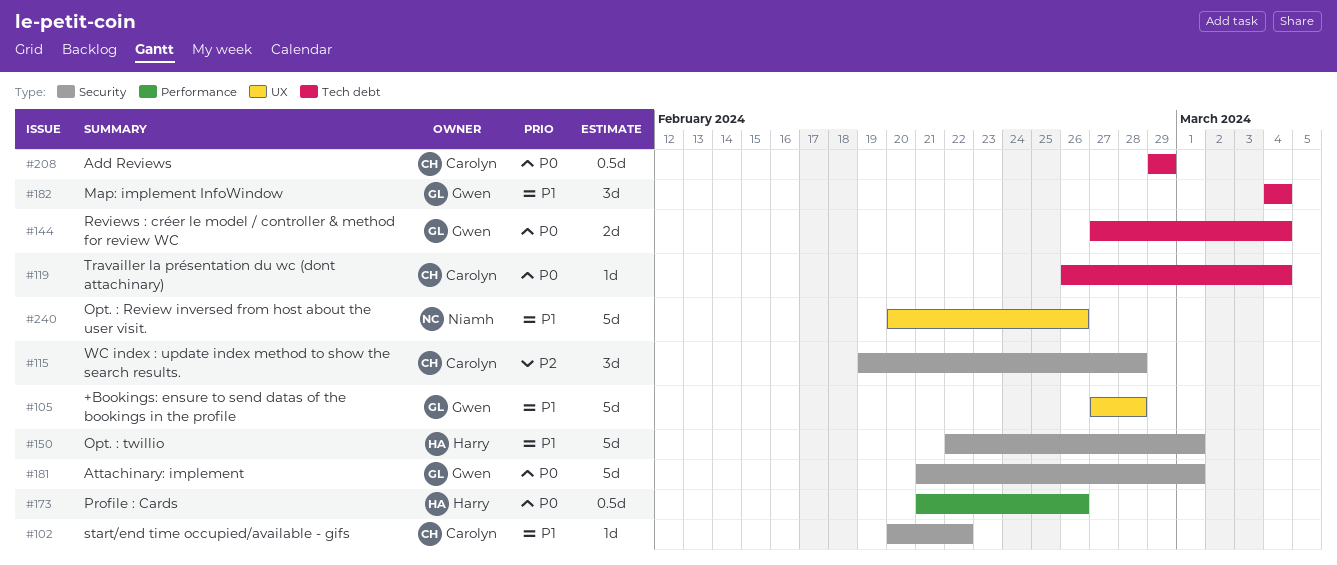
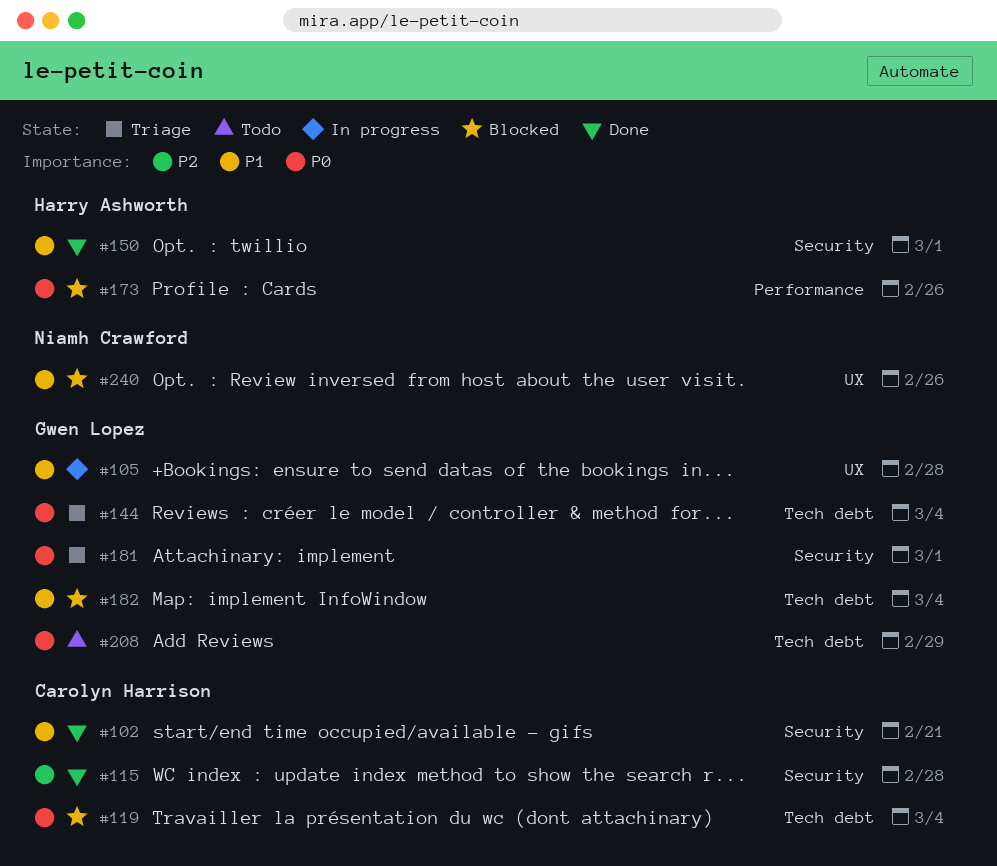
#102, due: Feb 22 -> Feb 21
#208, owner: Carolyn Harrison -> Gwen Lopez

